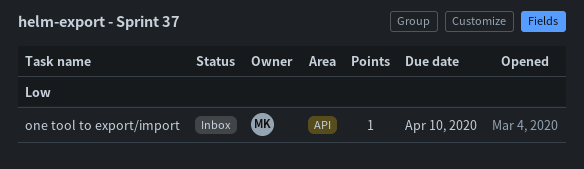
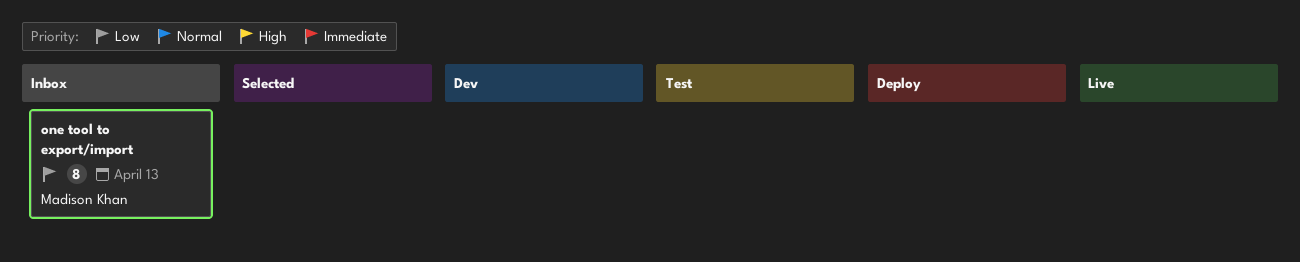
one tool to export/import, estimate: 1 -> 8
one tool to export/import, due: Apr 10 -> Apr 13

